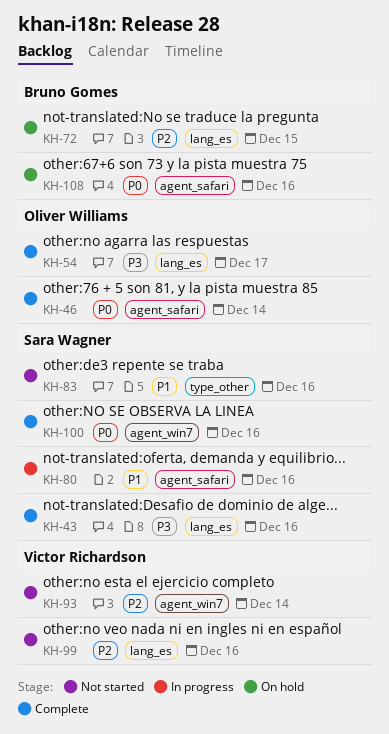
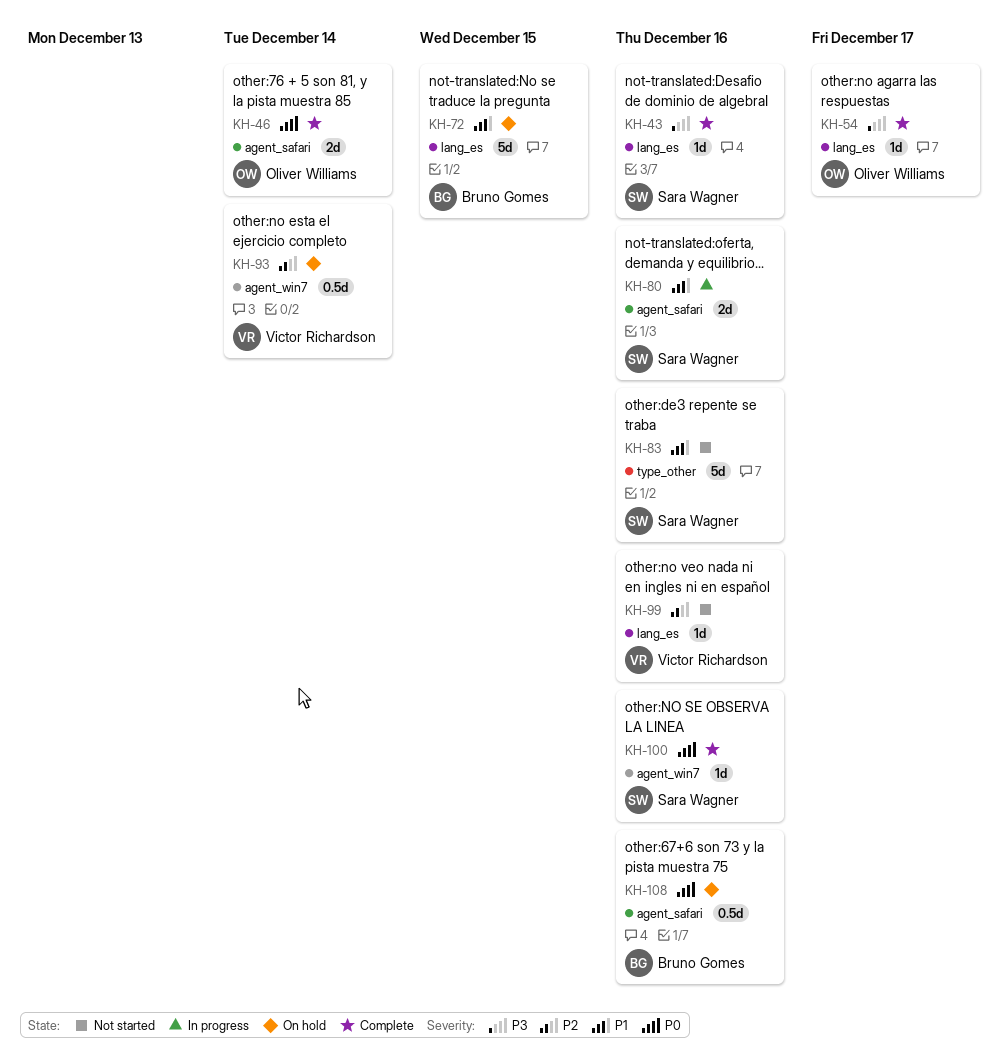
KH-72, priority: P2 -> P1
KH-93, status: Not started -> On hold

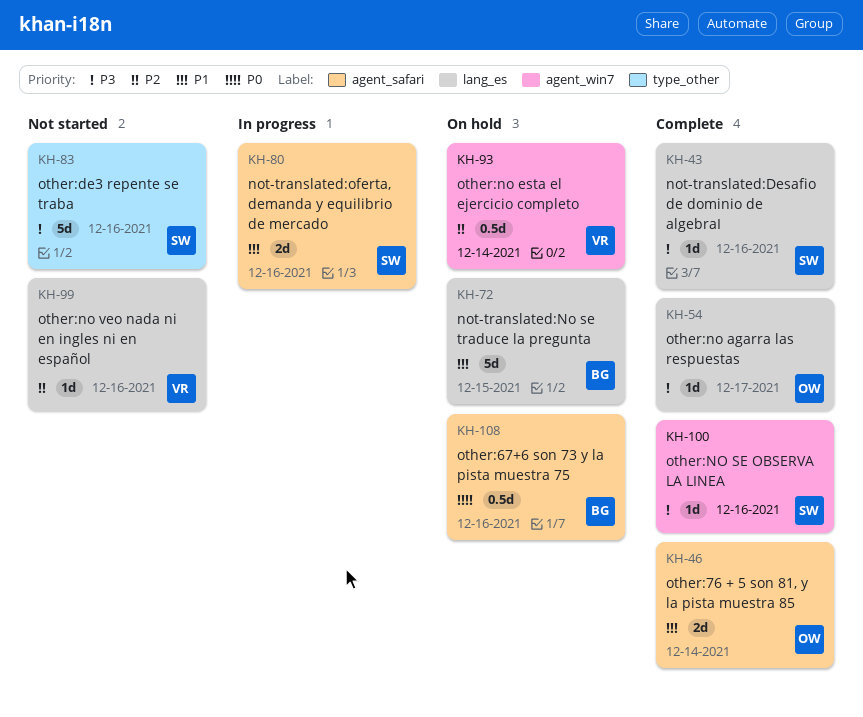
KH-46, priority: P0 -> P1
KH-83, priority: P1 -> P3
KH-100, priority: P0 -> P3

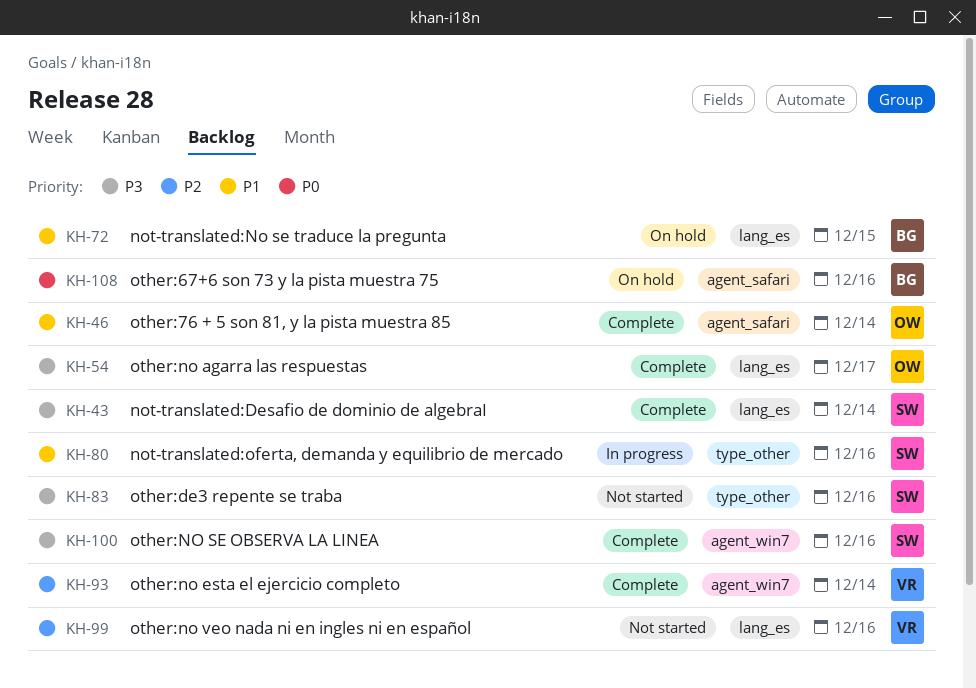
KH-43, due: Dec 16 -> Dec 14
KH-80, label: agent_safari -> type_other
KH-93, status: On hold -> Complete

